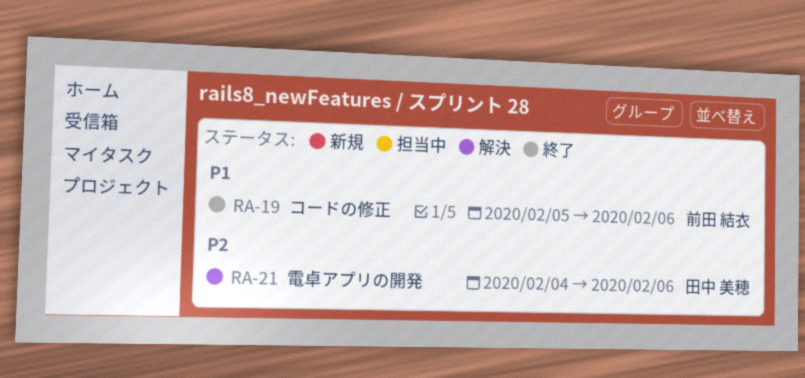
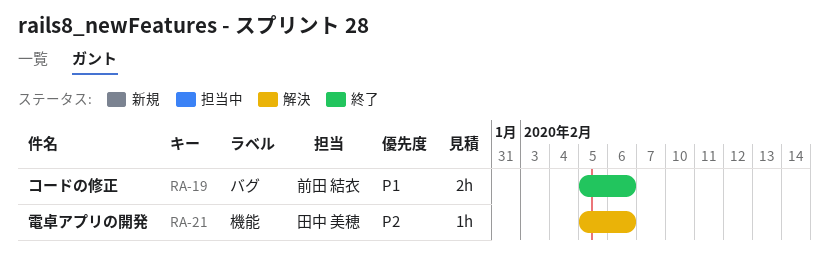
RA-21, start: Feb 4 -> Feb 5

